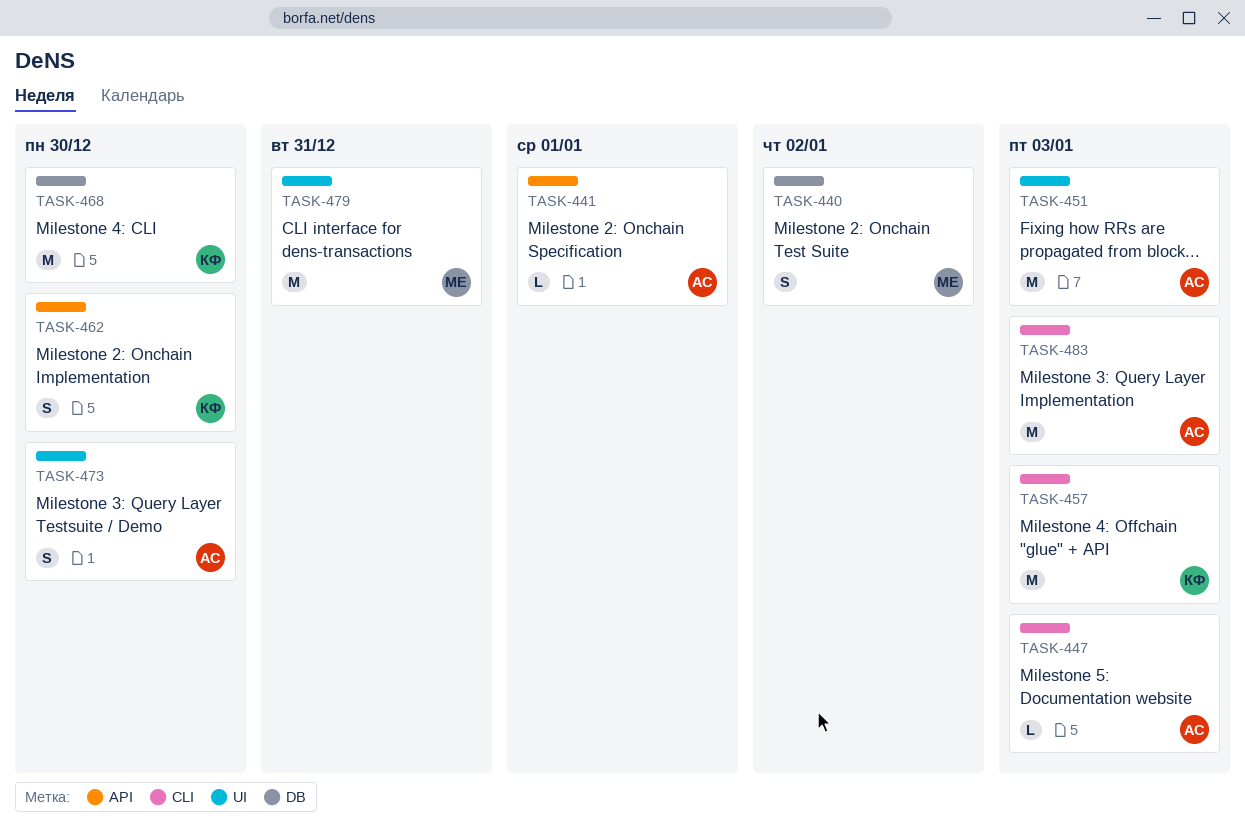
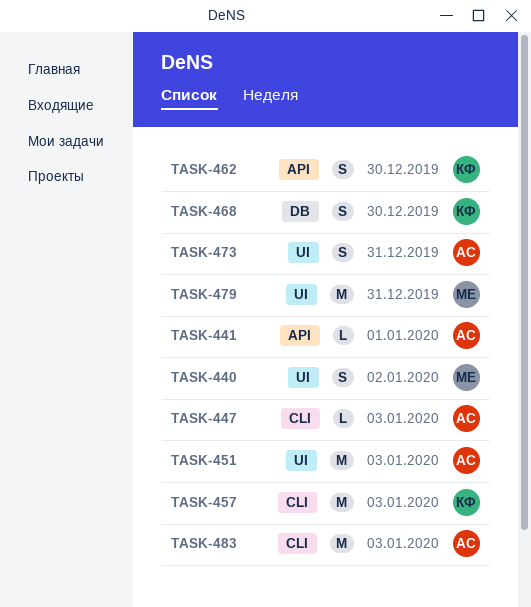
TASK-440, label: DB -> UI
TASK-468, estimate: M -> S
TASK-473, due: Dec 30 -> Dec 31

